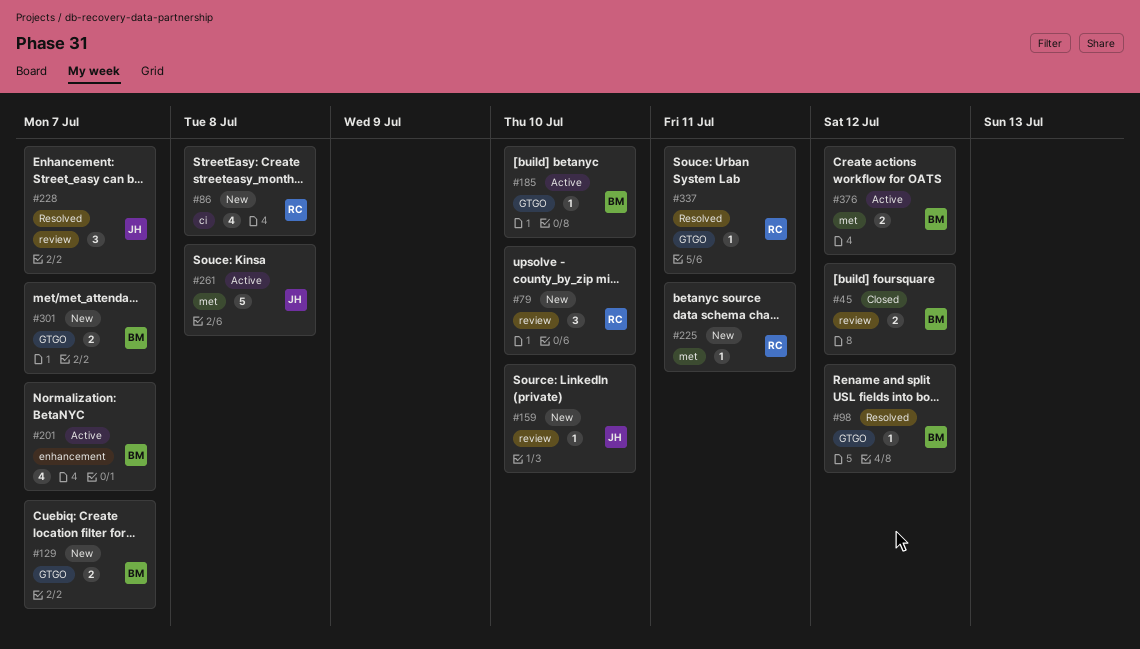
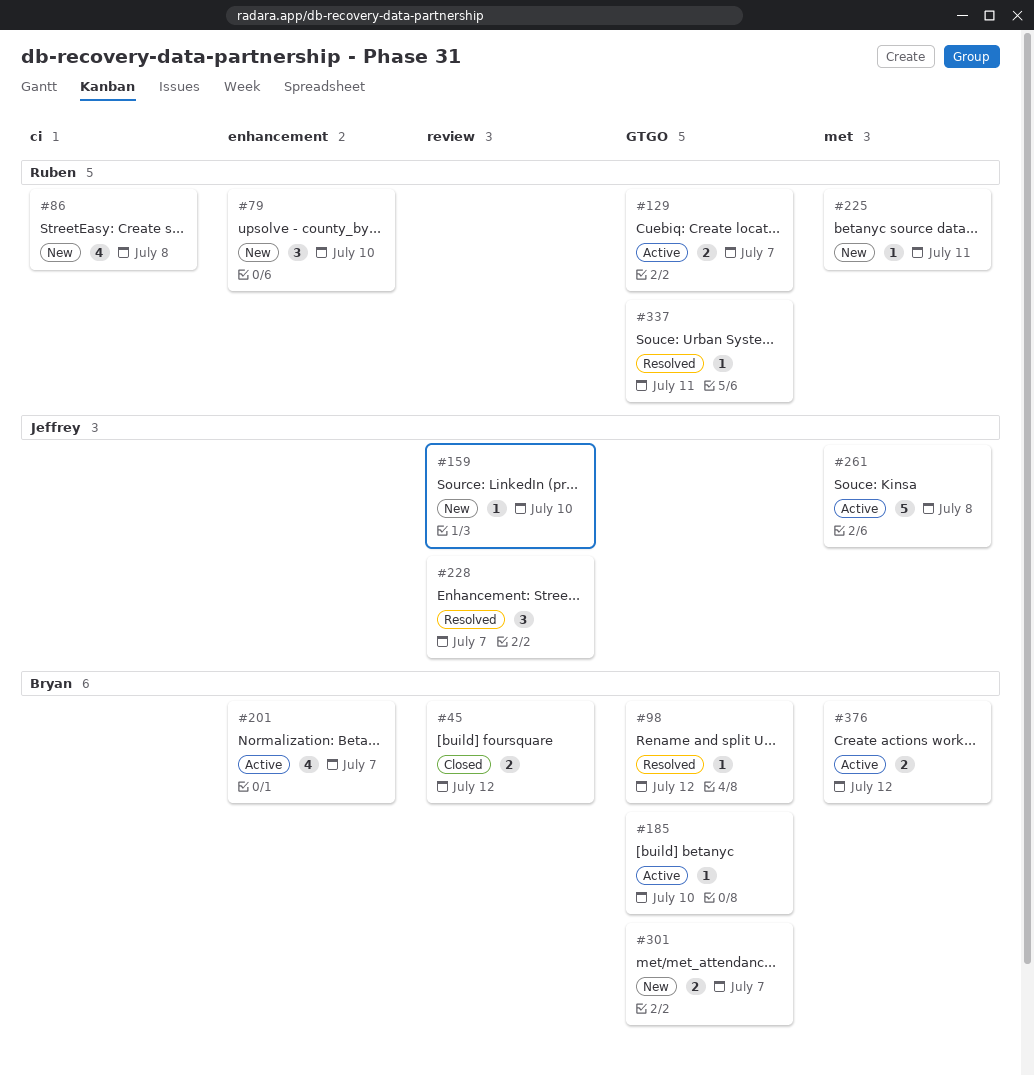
#79, label: review -> enhancement
#129, status: New -> Active
#129, owner: Bryan -> Ruben

